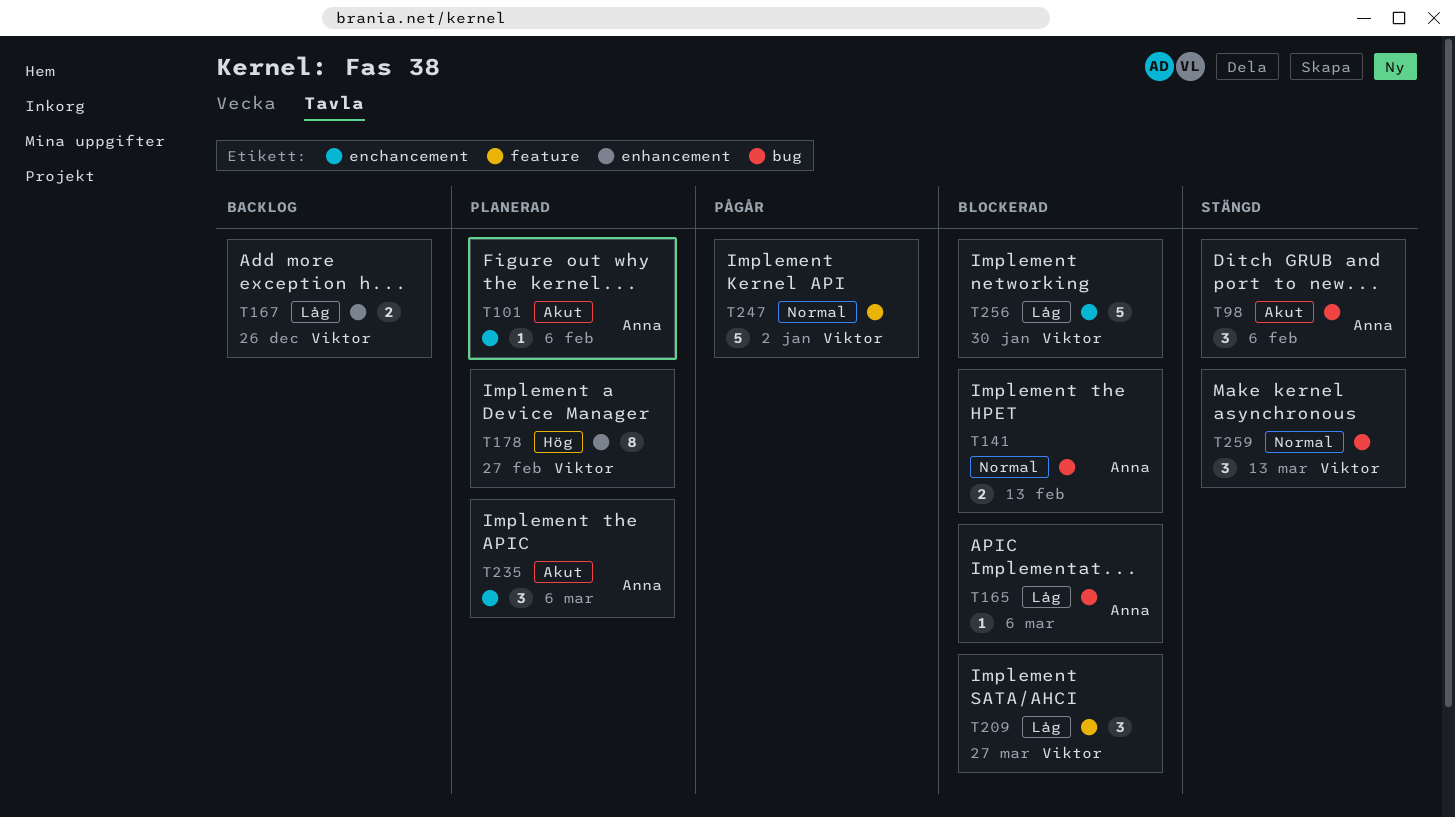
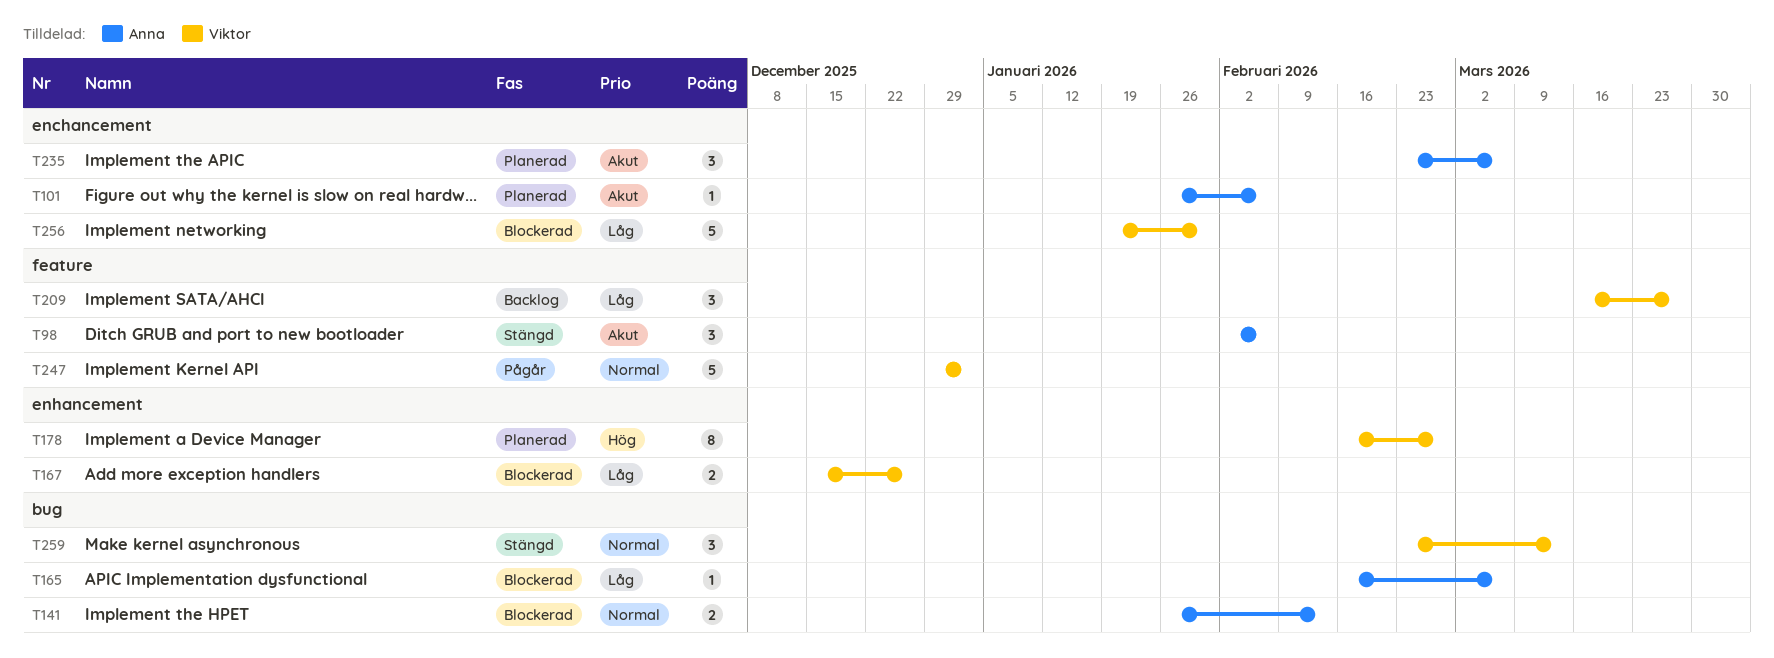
T98, label: bug -> feature
T167, status: Backlog -> Blockerad
T209, status: Blockerad -> Backlog

